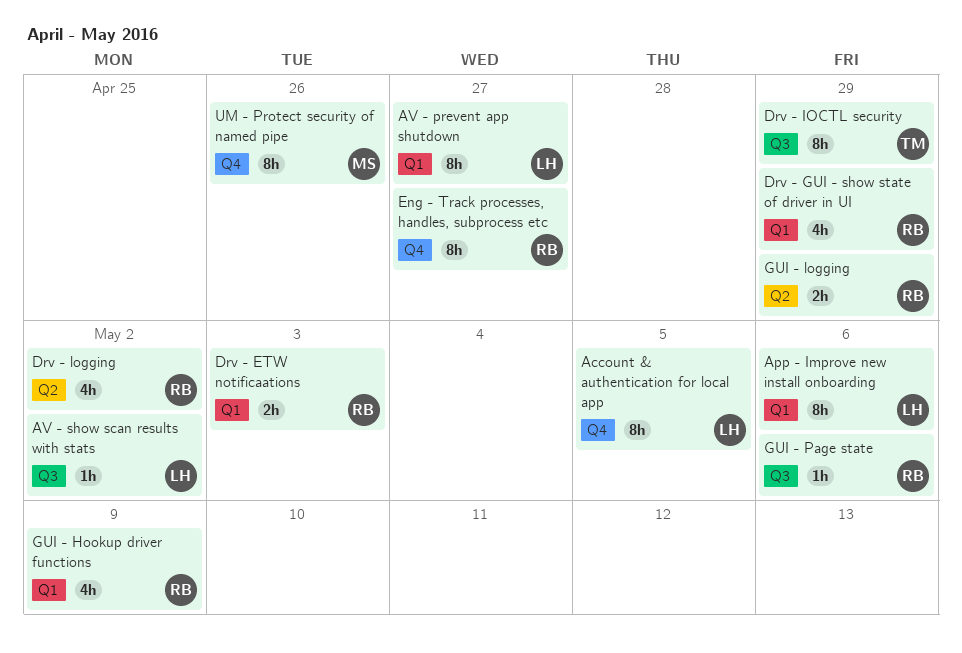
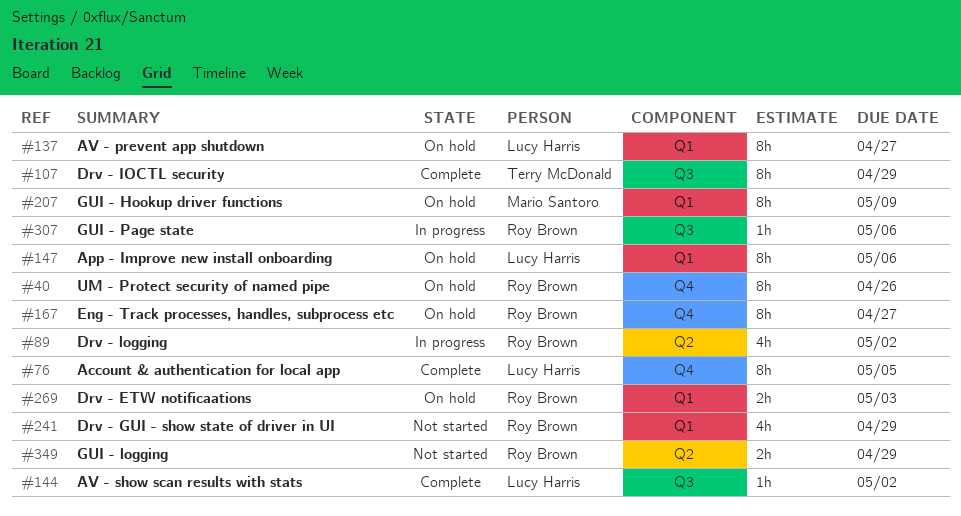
GUI - Hookup driver functions, owner: Roy Brown -> Mario Santoro
GUI - Hookup driver functions, estimate: 4h -> 8h
UM - Protect security of named pipe, owner: Mario Santoro -> Roy Brown

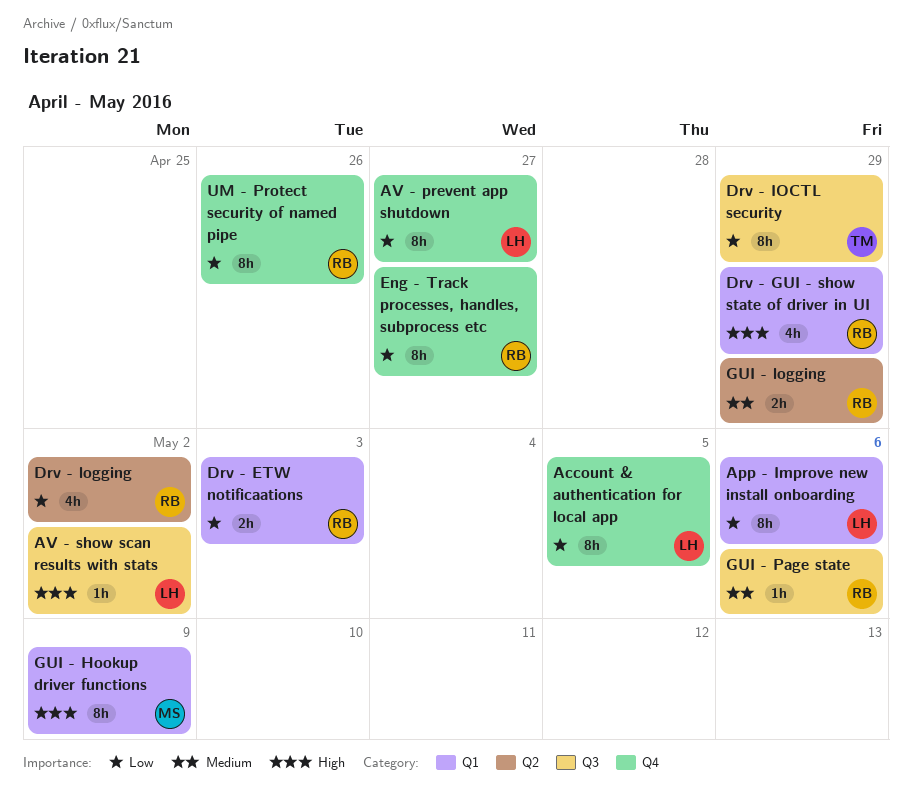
AV - prevent app shutdown, label: Q1 -> Q4

